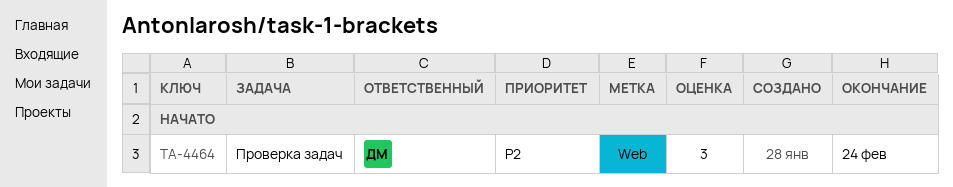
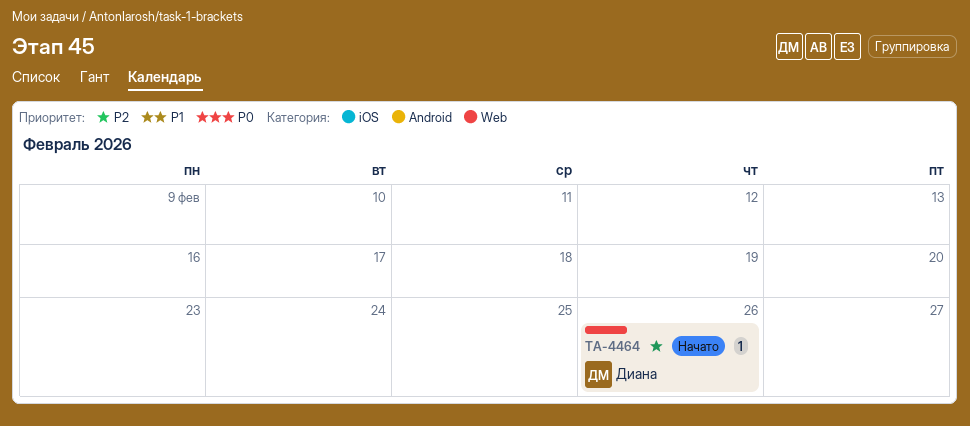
TA-4464, estimate: 3 -> 1
TA-4464, due: Feb 24 -> Feb 26

